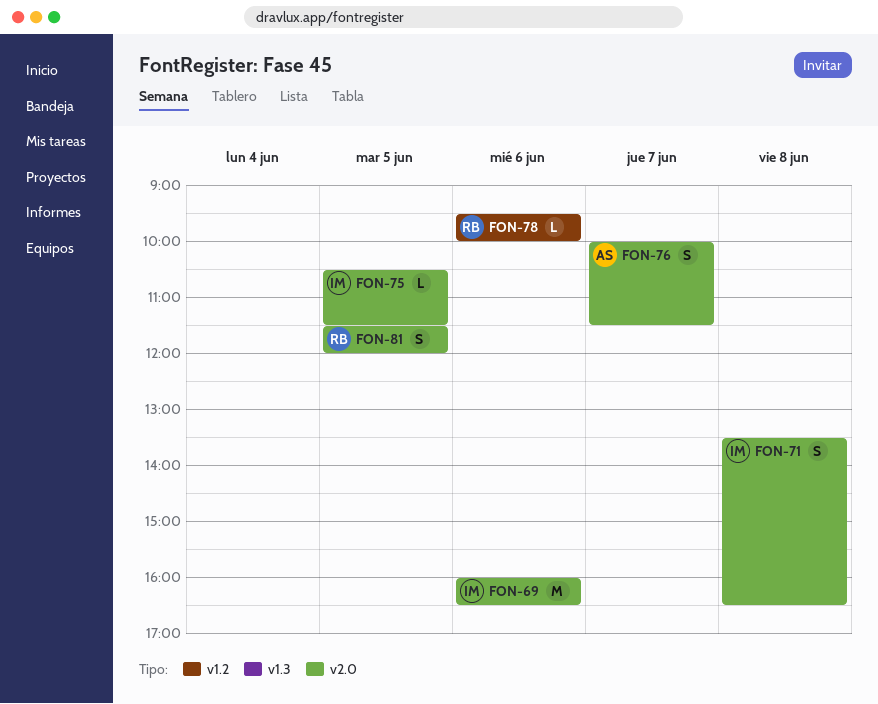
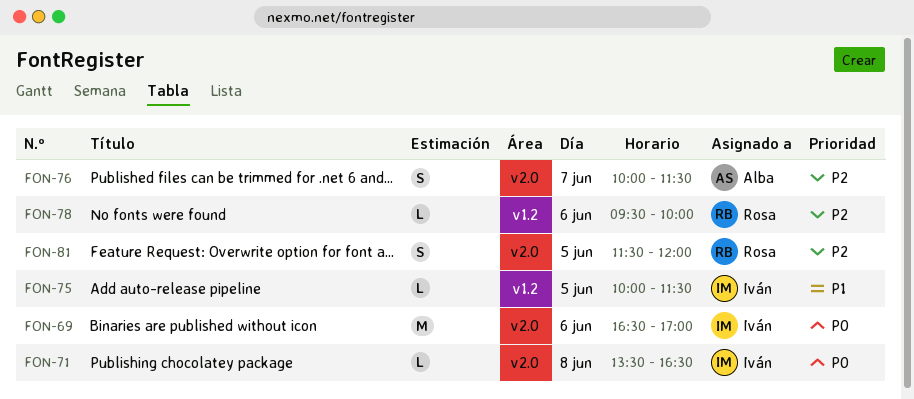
FON-69, begins: 16:00 -> 16:30
FON-69, ends: 16:30 -> 17:00
FON-71, estimate: S -> L
FON-75, label: v2.0 -> v1.2
FON-75, begins: 10:30 -> 10:00

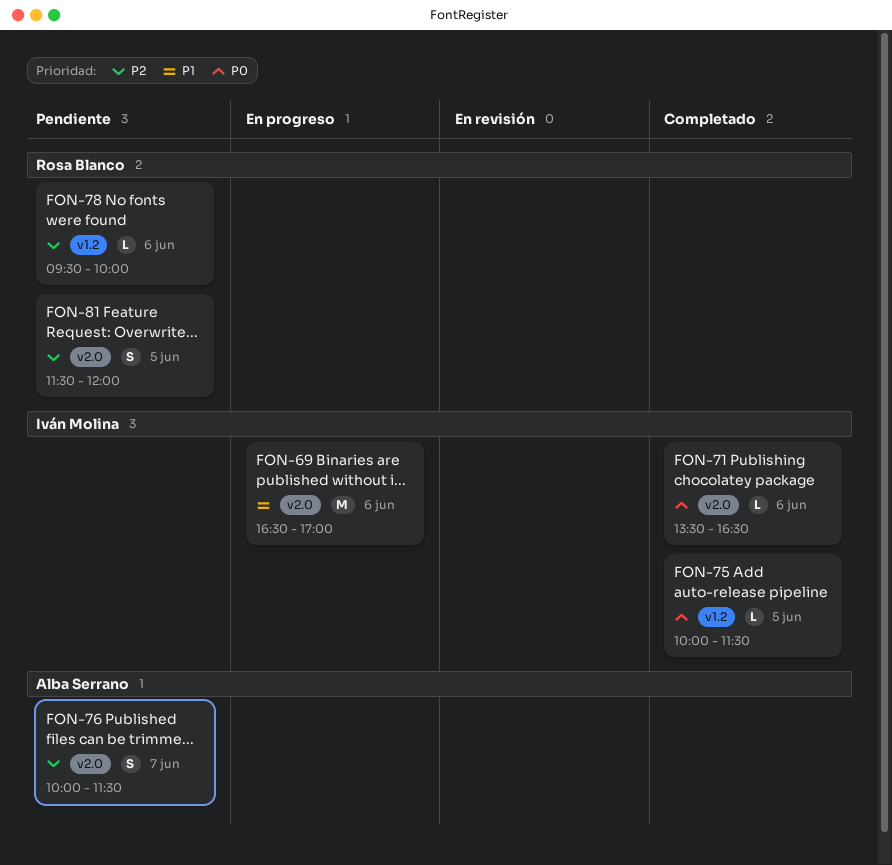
FON-69, priority: P0 -> P1
FON-71, day: Jun 8 -> Jun 6
FON-75, priority: P1 -> P0

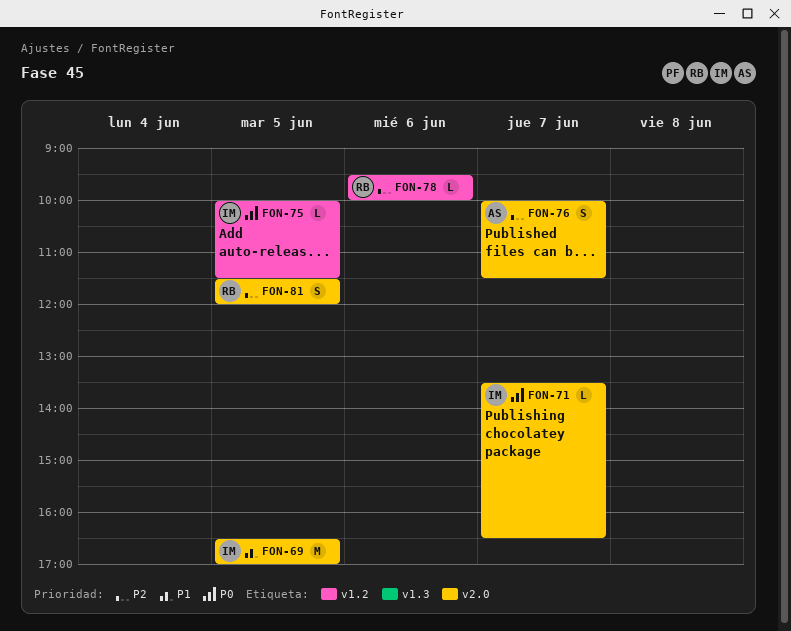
FON-69, day: Jun 6 -> Jun 5
FON-71, day: Jun 6 -> Jun 7

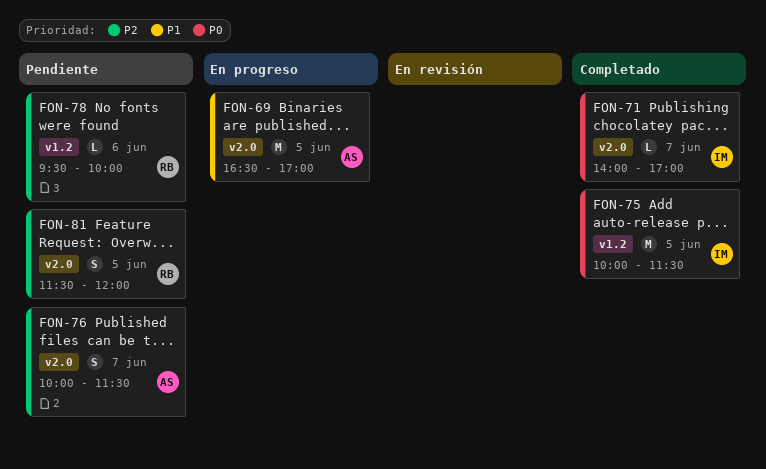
FON-69, owner: IM -> AS
FON-71, begins: 13:30 -> 14:00
FON-71, ends: 16:30 -> 17:00
FON-75, estimate: L -> M

